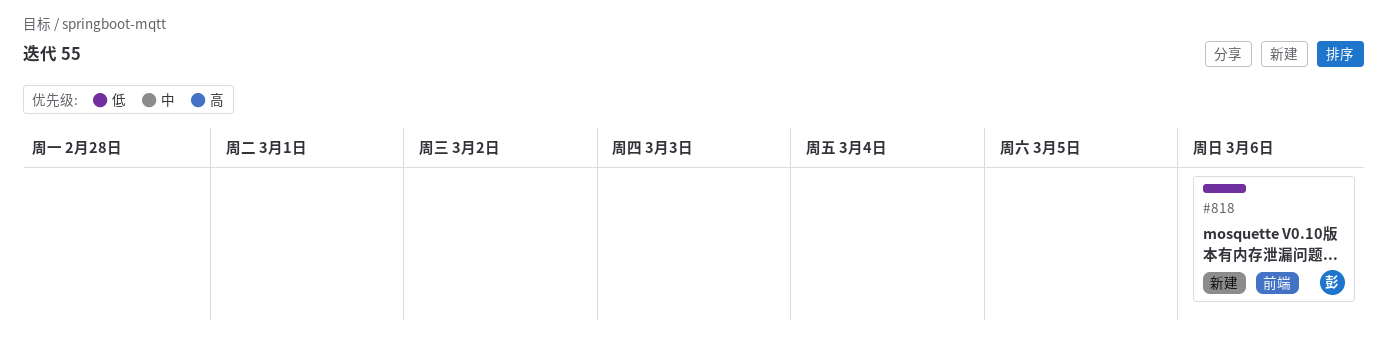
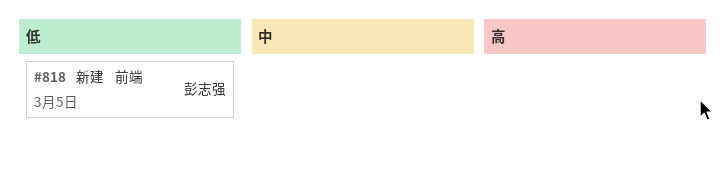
#818, due: Mar 6 -> Mar 5

